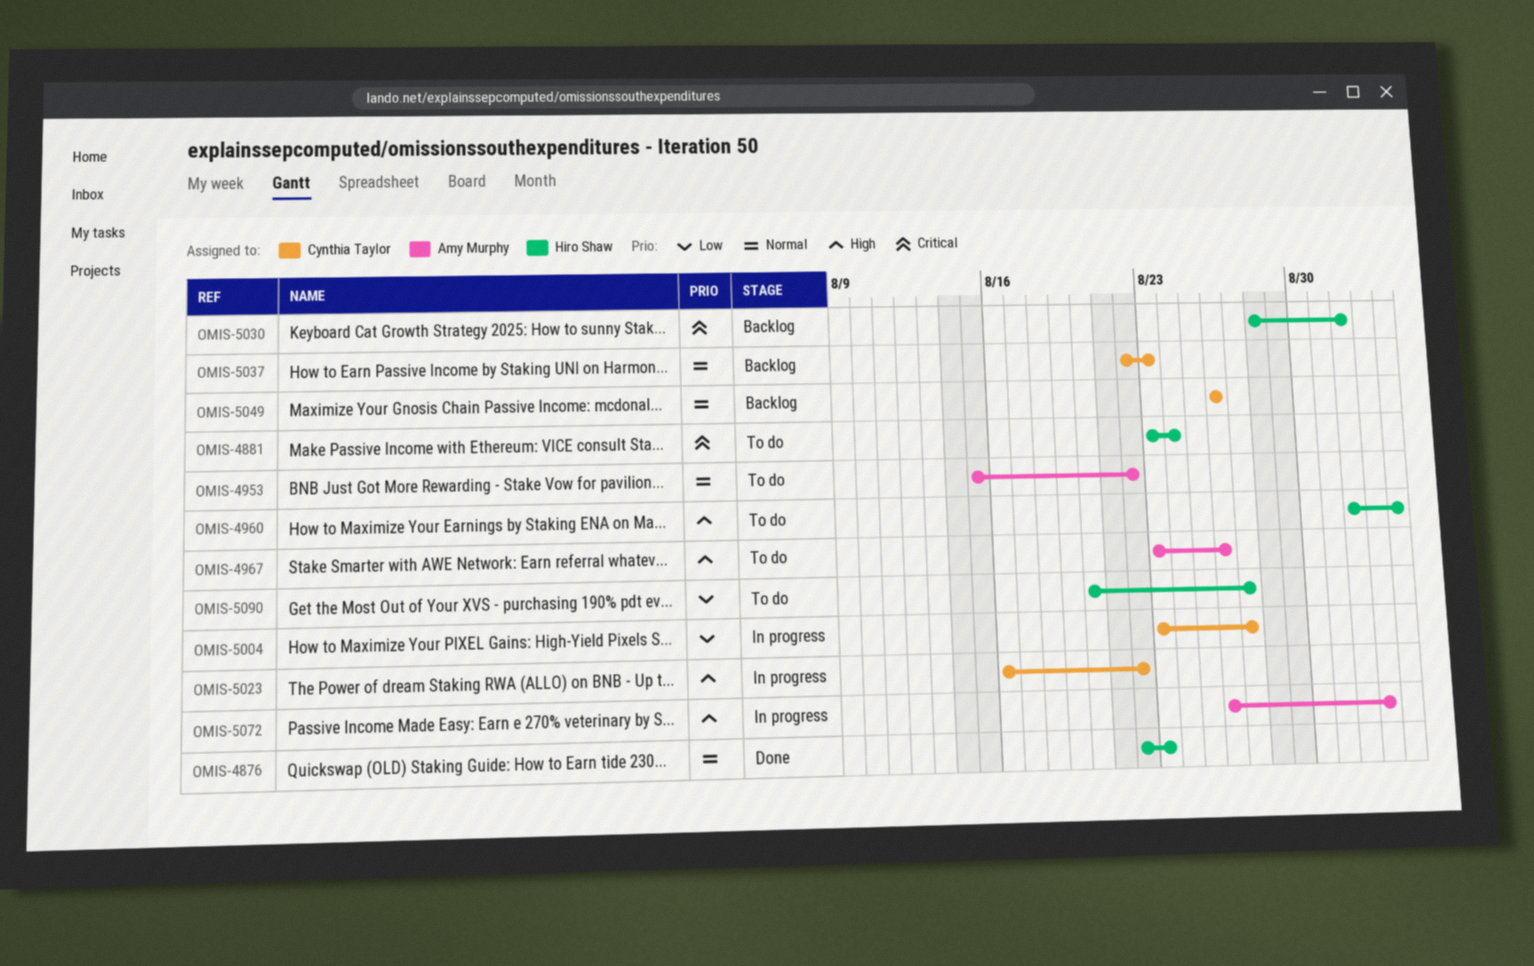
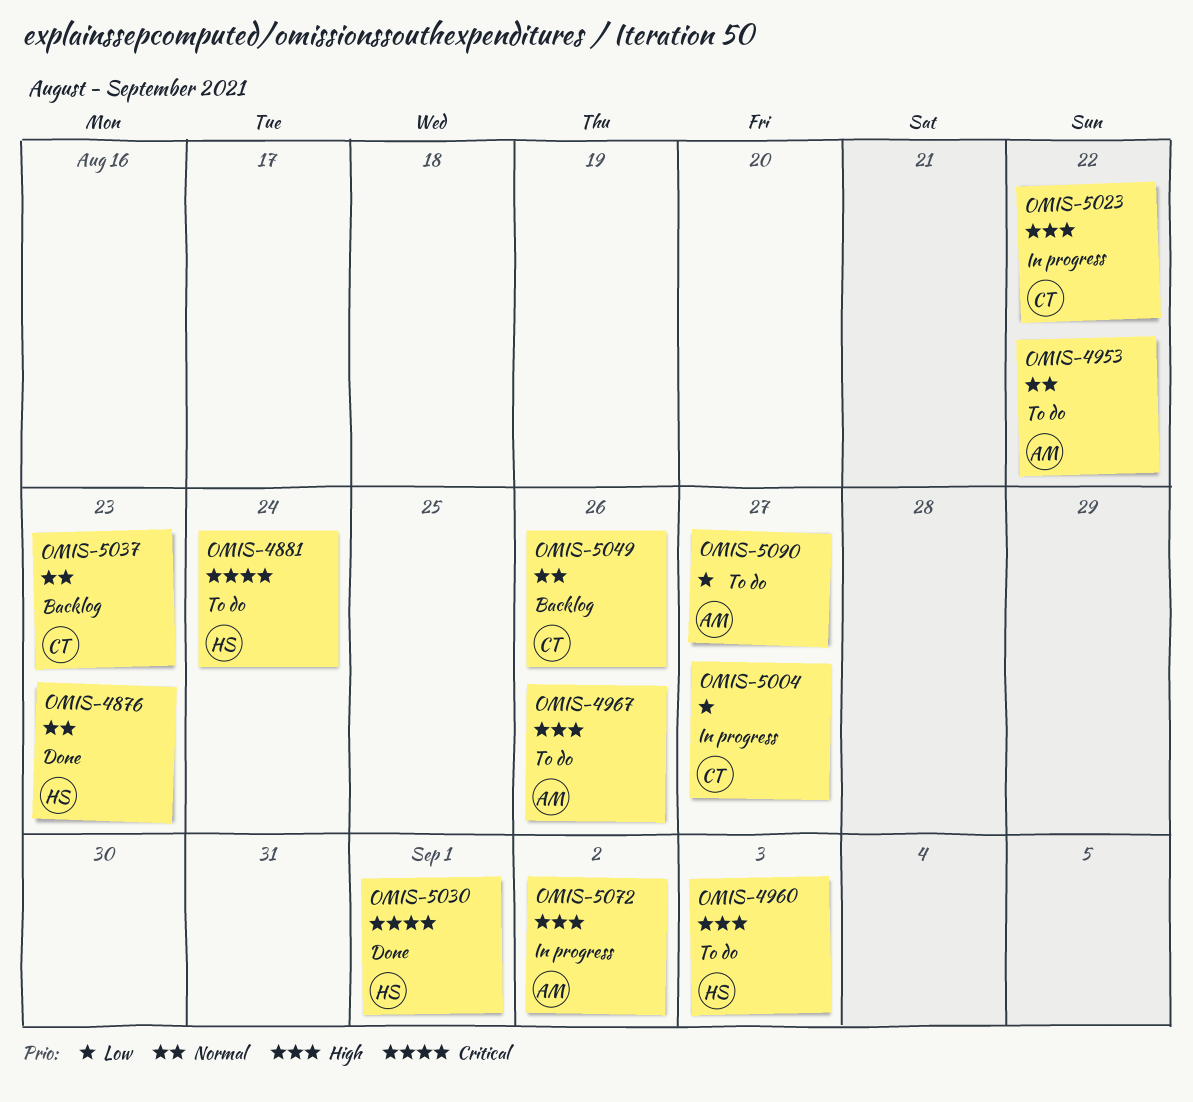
OMIS-5030, status: Backlog -> Done
OMIS-5090, owner: Hiro Shaw -> Amy Murphy

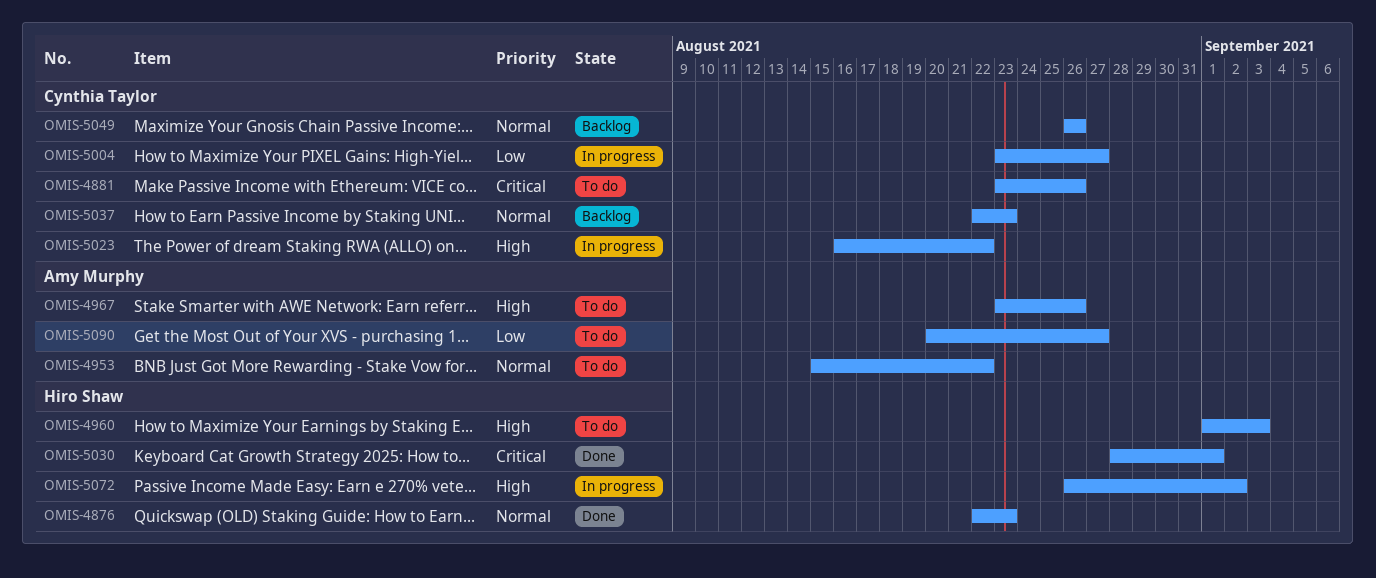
OMIS-4881, owner: Hiro Shaw -> Cynthia Taylor
OMIS-4881, due: Aug 24 -> Aug 26
OMIS-5072, owner: Amy Murphy -> Hiro Shaw

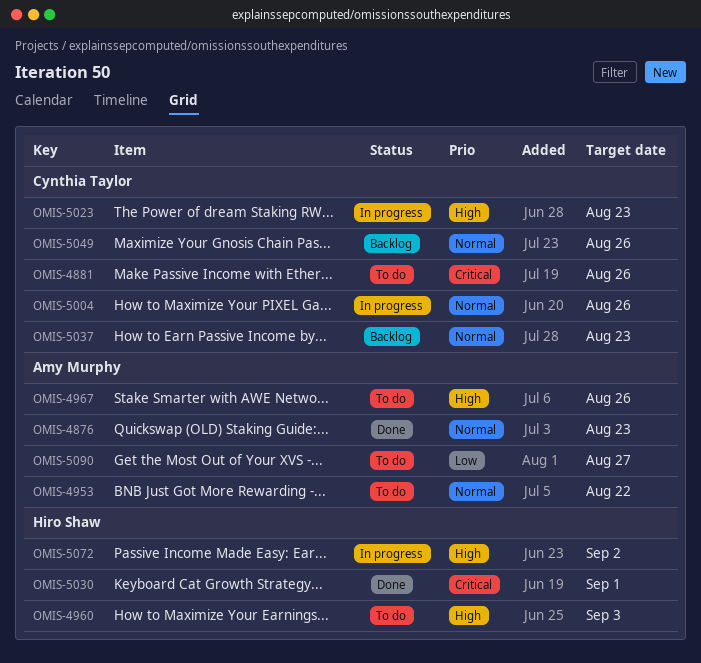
OMIS-4876, owner: Hiro Shaw -> Amy Murphy
OMIS-5004, priority: Low -> Normal
OMIS-5004, due: Aug 27 -> Aug 26
OMIS-5023, due: Aug 22 -> Aug 23

